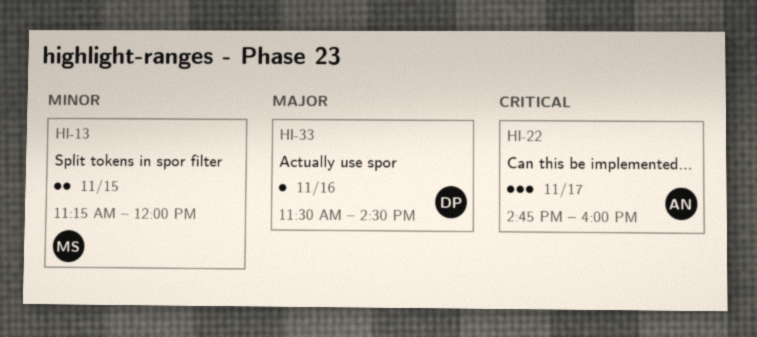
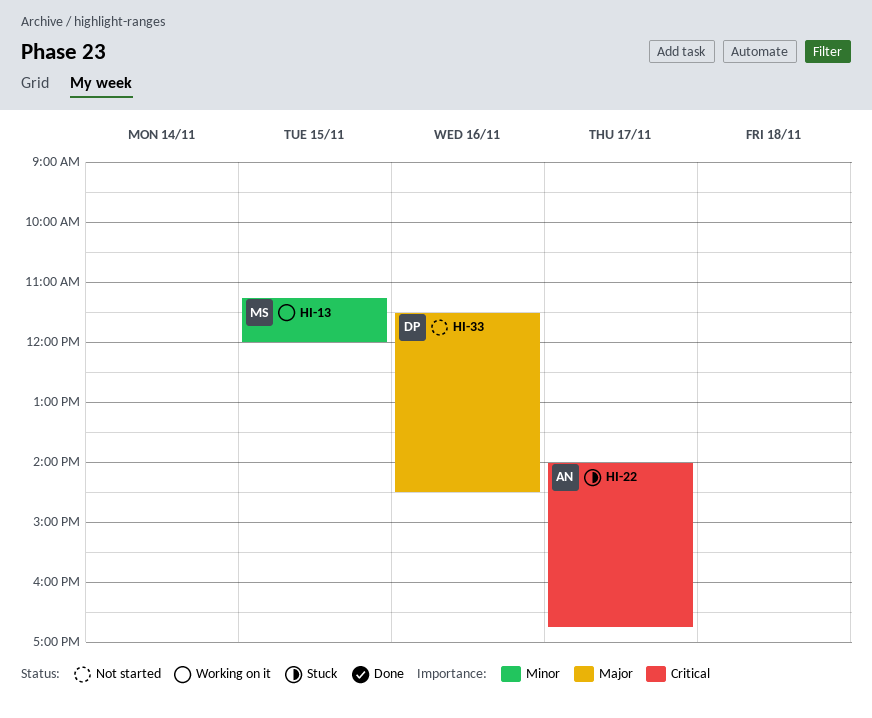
HI-22, begins: 14:45 -> 14:00
HI-22, ends: 16:00 -> 16:45

